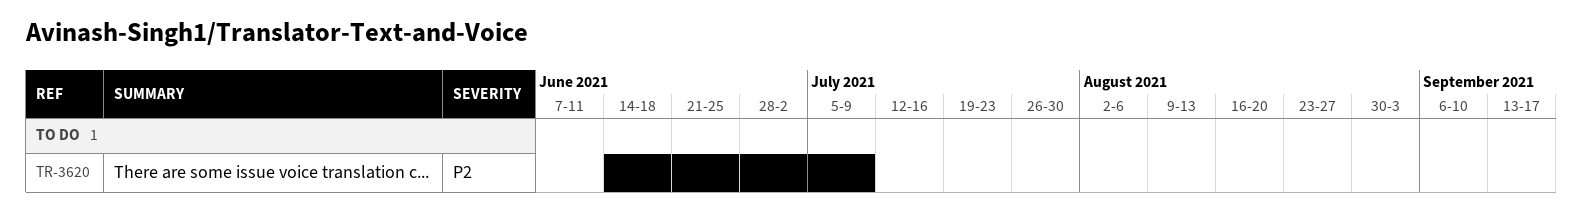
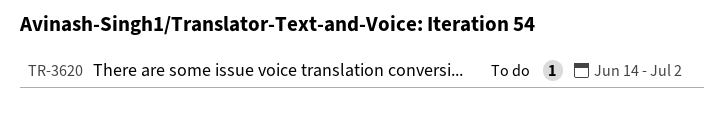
TR-3620, due: Jul 9 -> Jul 2

